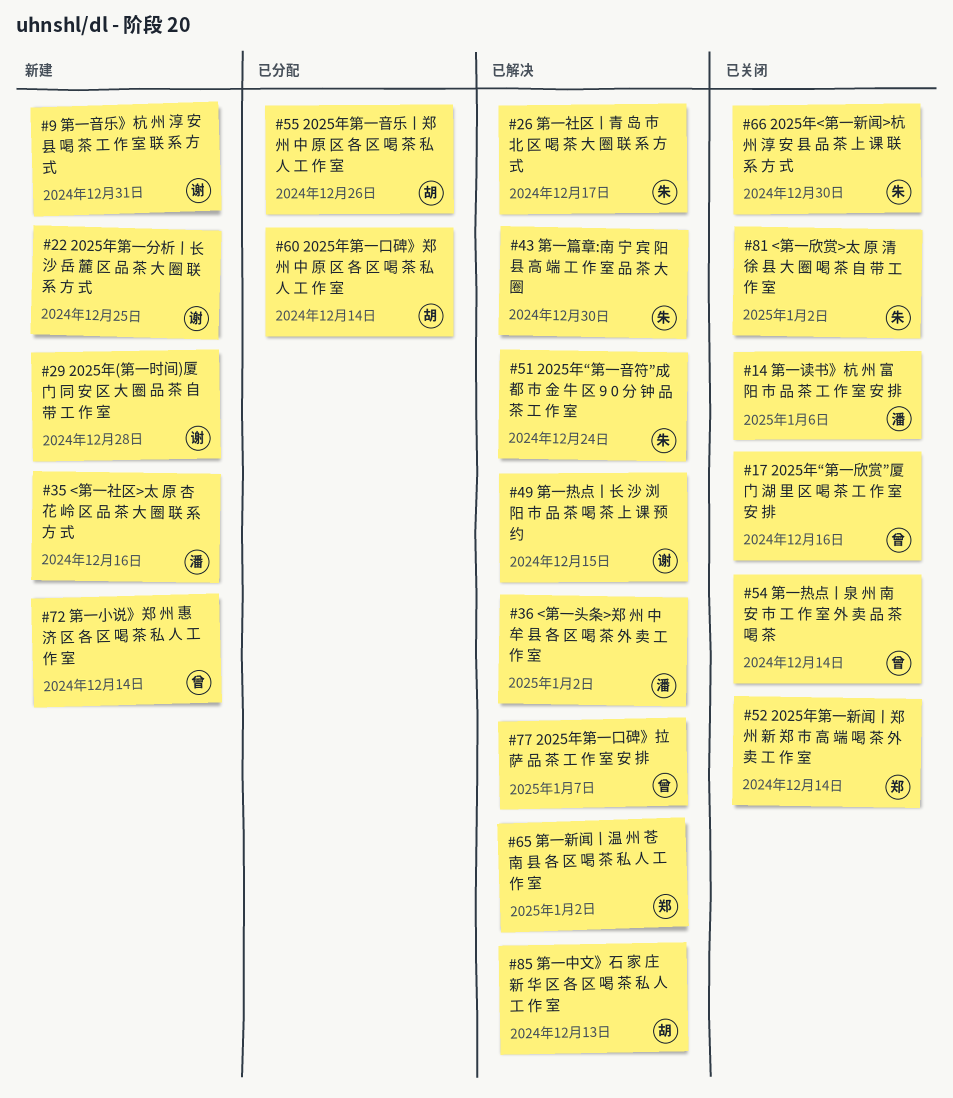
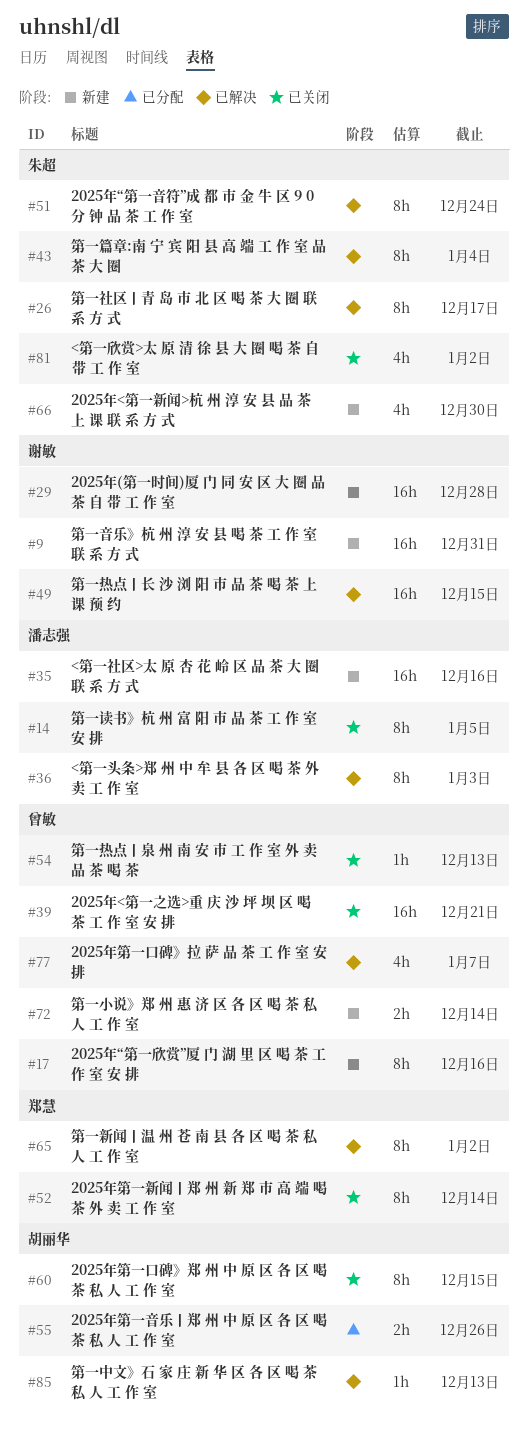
#14, due: Jan 6 -> Jan 5
#17, status: 已关闭 -> 新建
#22: present -> none
#36, due: Jan 2 -> Jan 3
#39: none -> present
#43, due: Dec 30 -> Jan 4
#54, due: Dec 14 -> Dec 13
#60, status: 已分配 -> 已关闭
#60, due: Dec 14 -> Dec 15
#66, status: 已关闭 -> 新建

